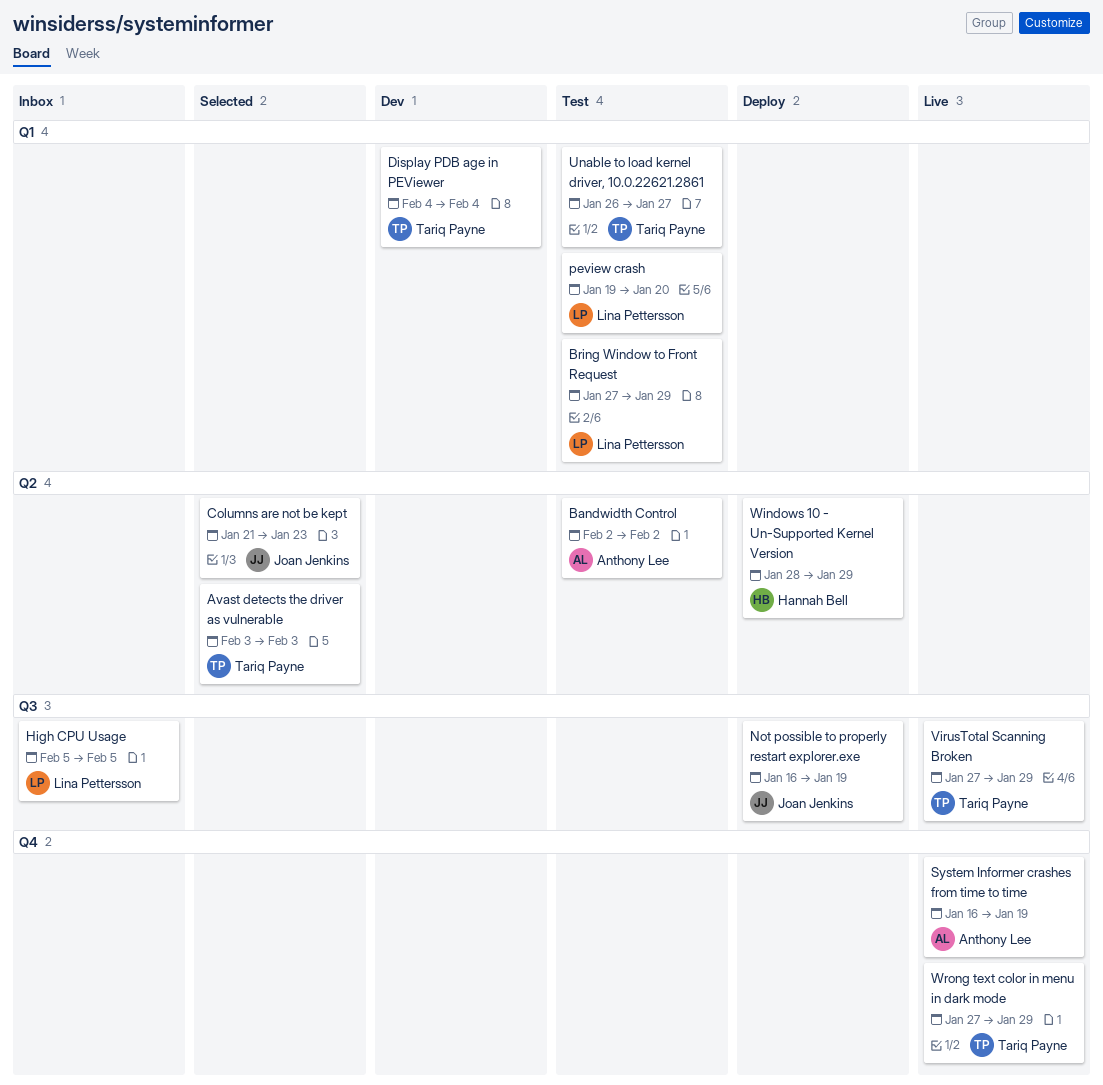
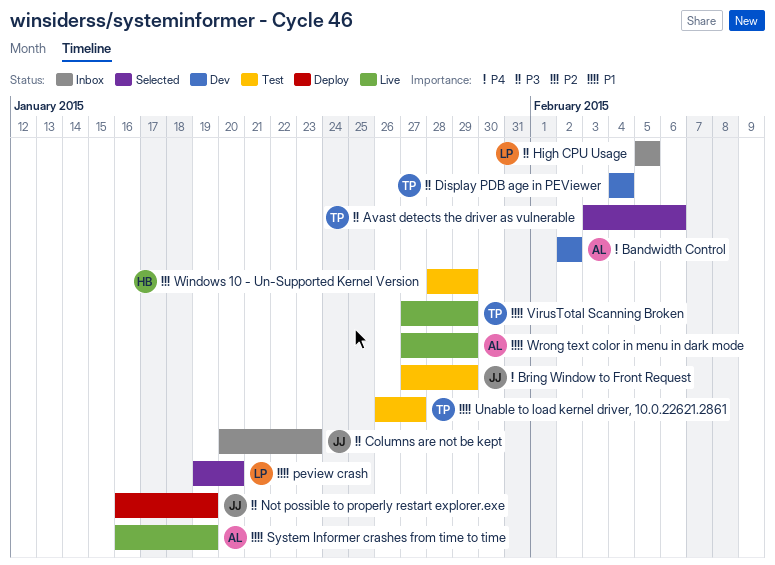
Avast detects the driver as vulnerable, due: Feb 3 -> Feb 6
Bandwidth Control, status: Test -> Dev
Bring Window to Front Request, owner: Lina Pettersson -> Joan Jenkins
Columns are not be kept, status: Selected -> Inbox
Columns are not be kept, start: Jan 21 -> Jan 20
peview crash, status: Test -> Selected
Windows 10 - Un-Supported Kernel Version, status: Deploy -> Test
Wrong text color in menu in dark mode, owner: Tariq Payne -> Anthony Lee

